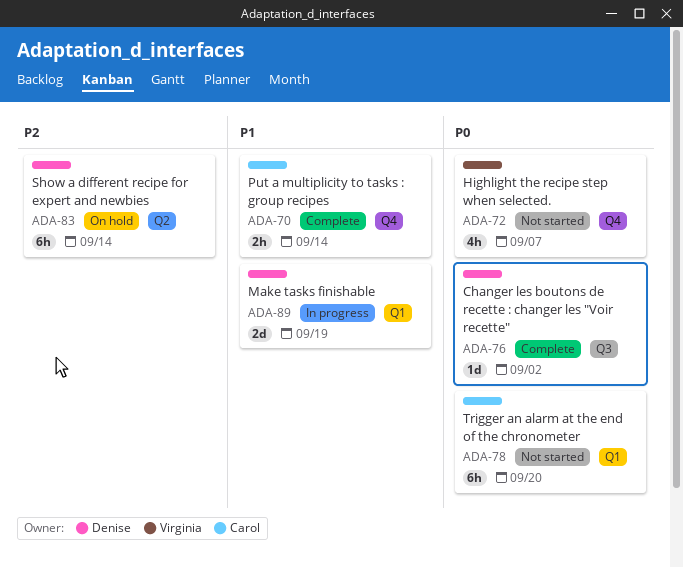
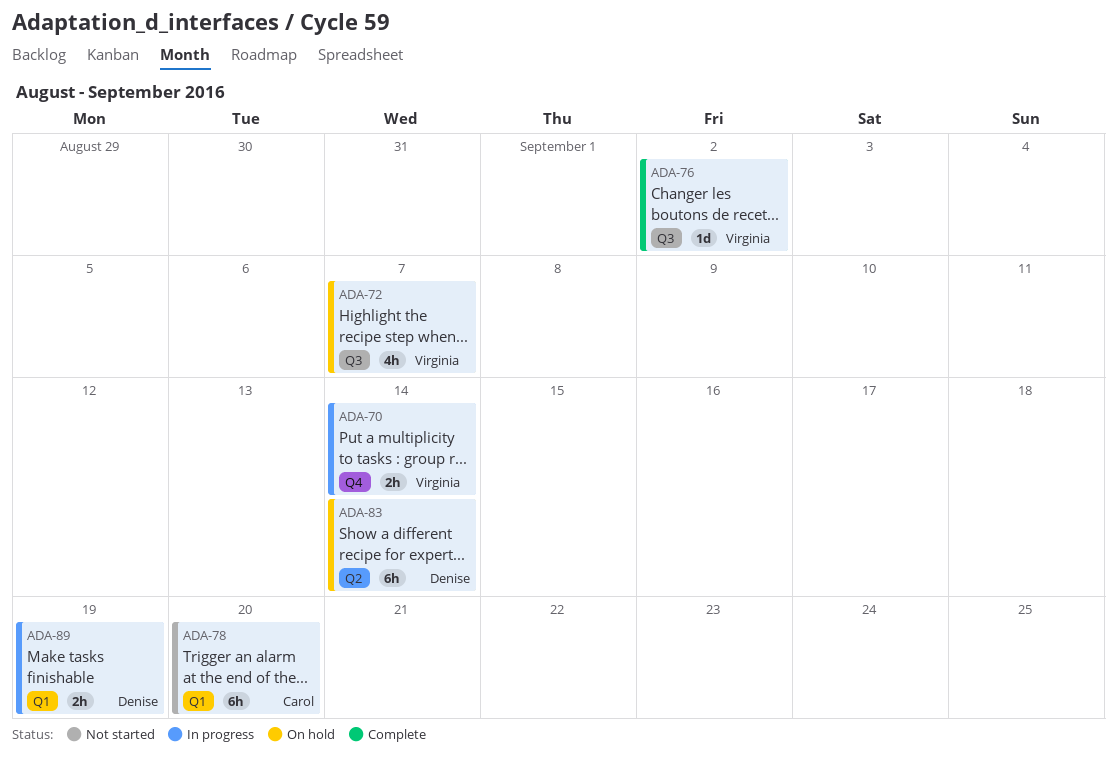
ADA-70, status: Complete -> In progress
ADA-70, owner: Carol -> Virginia
ADA-72, status: Not started -> On hold
ADA-72, label: Q4 -> Q3
ADA-76, owner: Denise -> Virginia
ADA-89, estimate: 2d -> 2h

